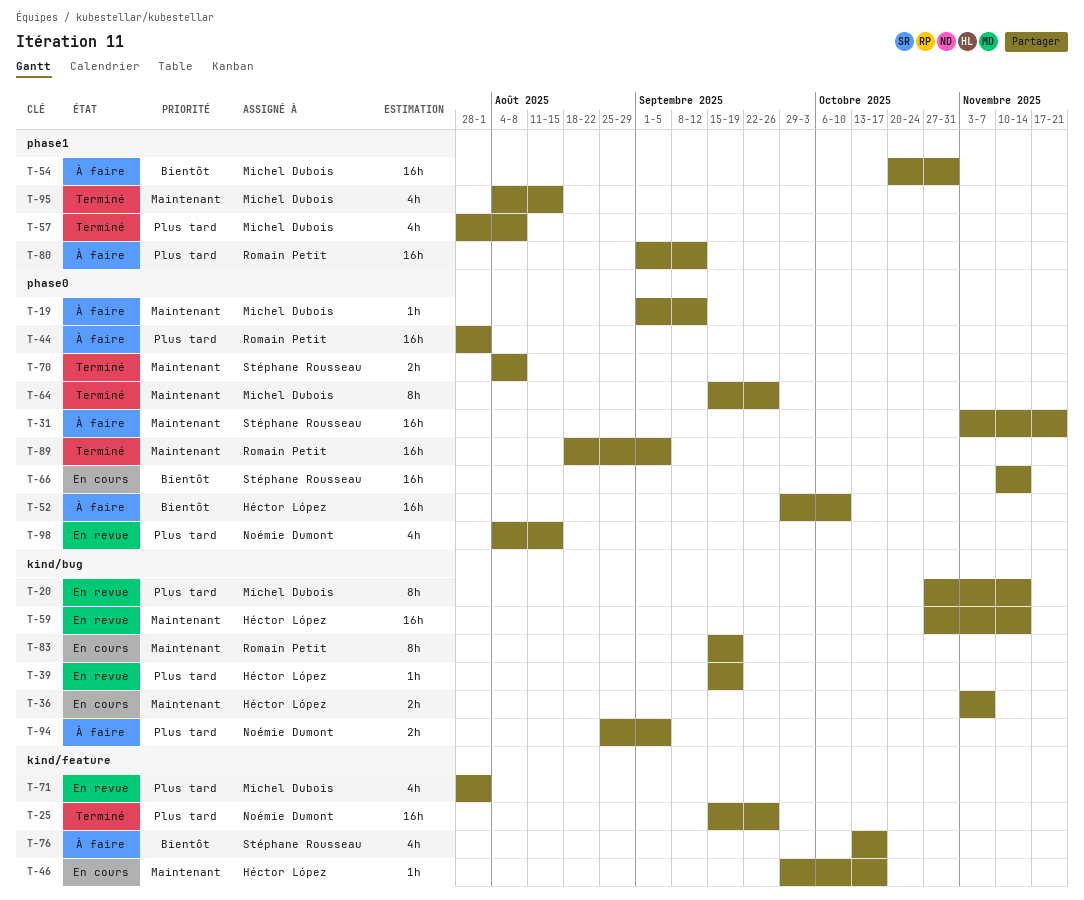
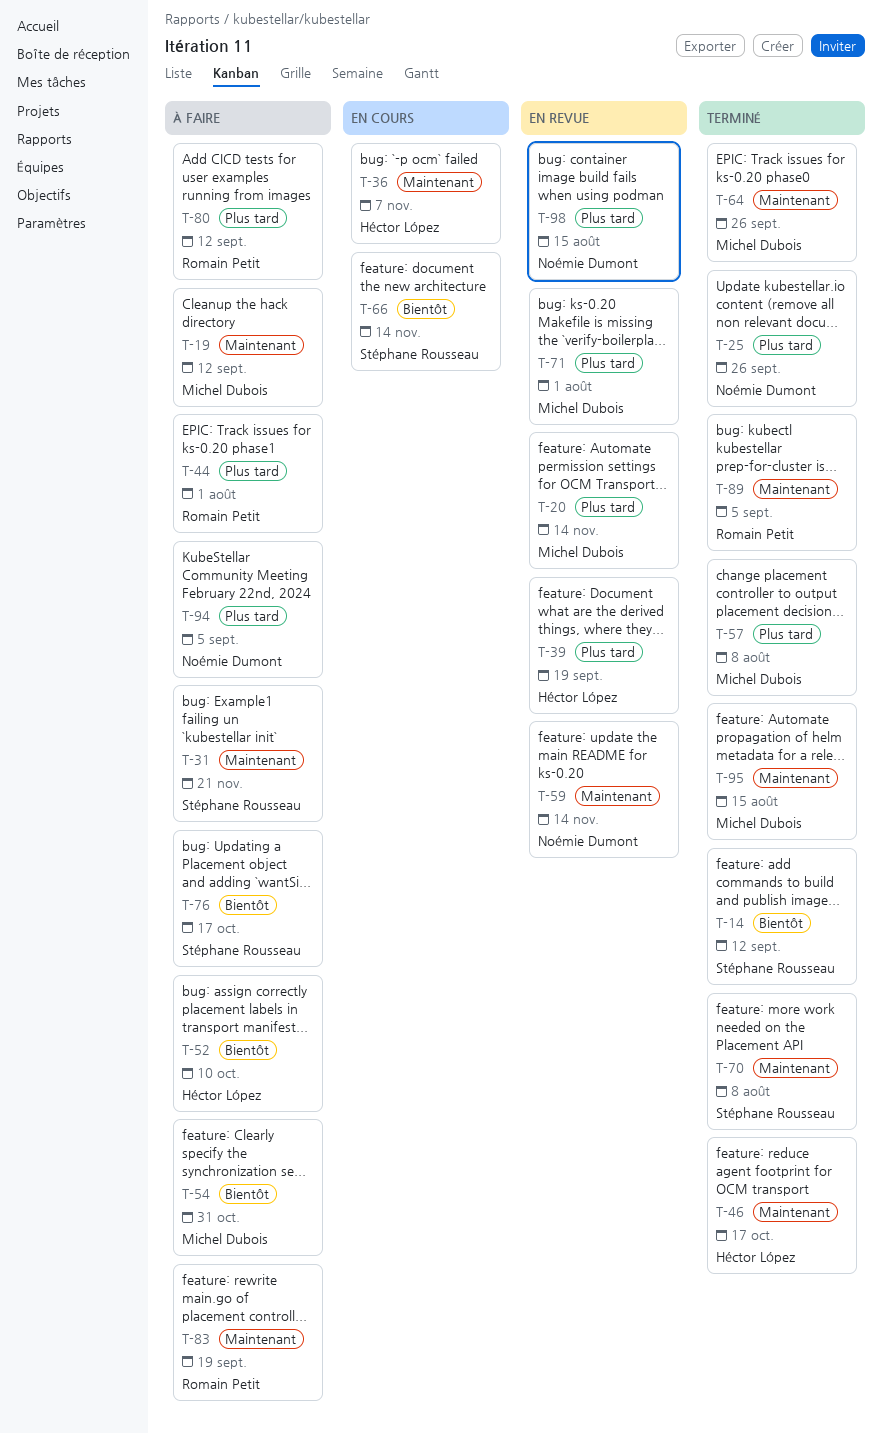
T-14: none -> present
T-46, status: En cours -> Terminé
T-59, owner: Héctor López -> Noémie Dumont
T-83, status: En cours -> À faire

